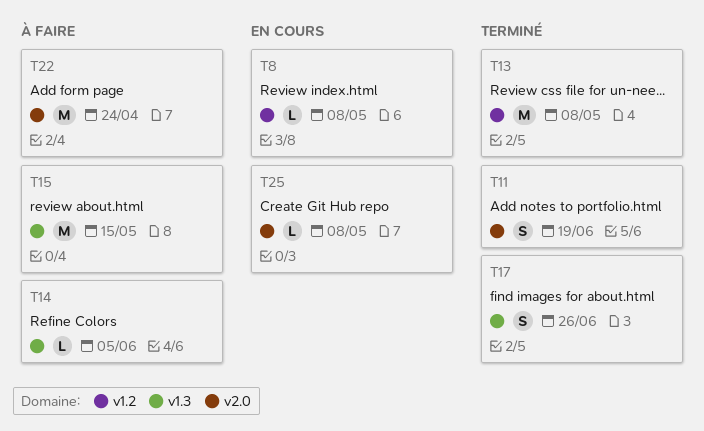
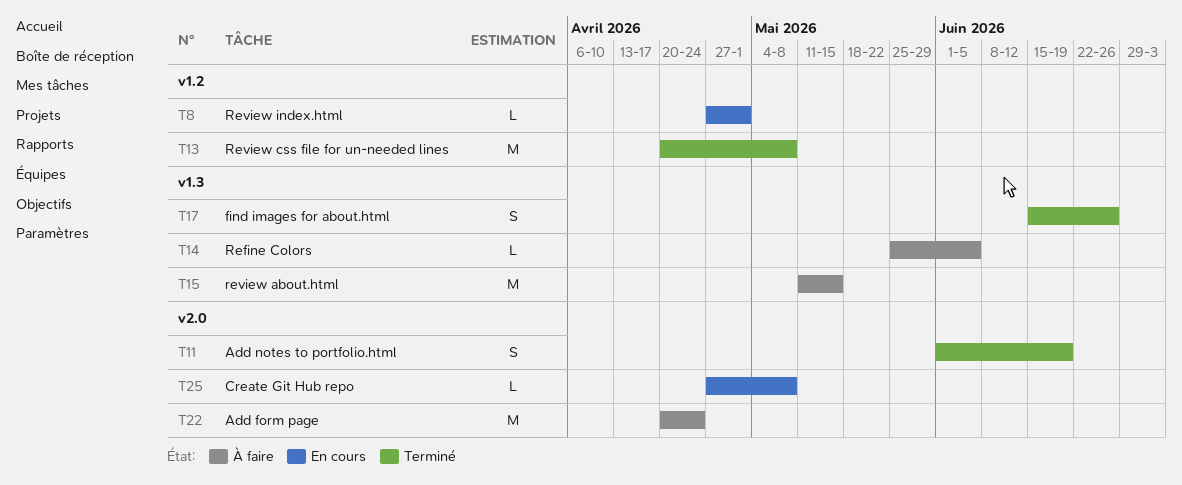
T8, due: May 8 -> May 1

